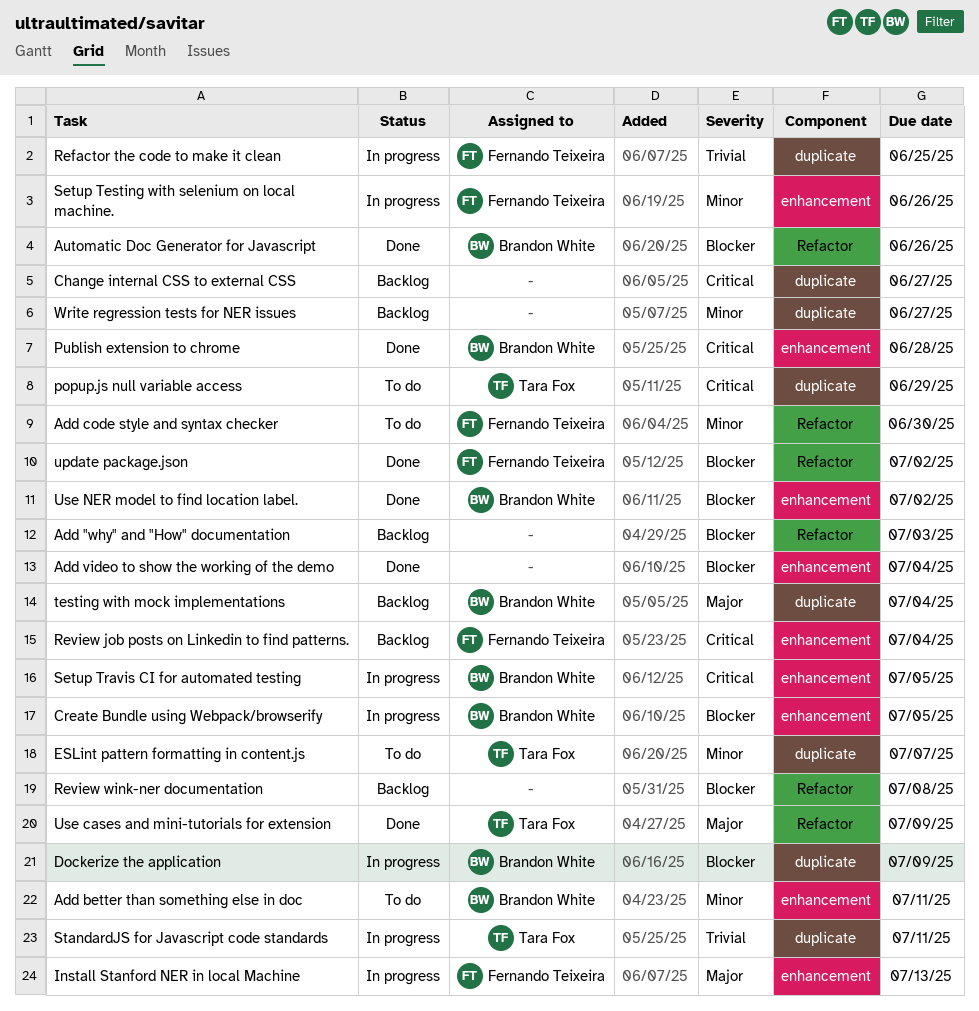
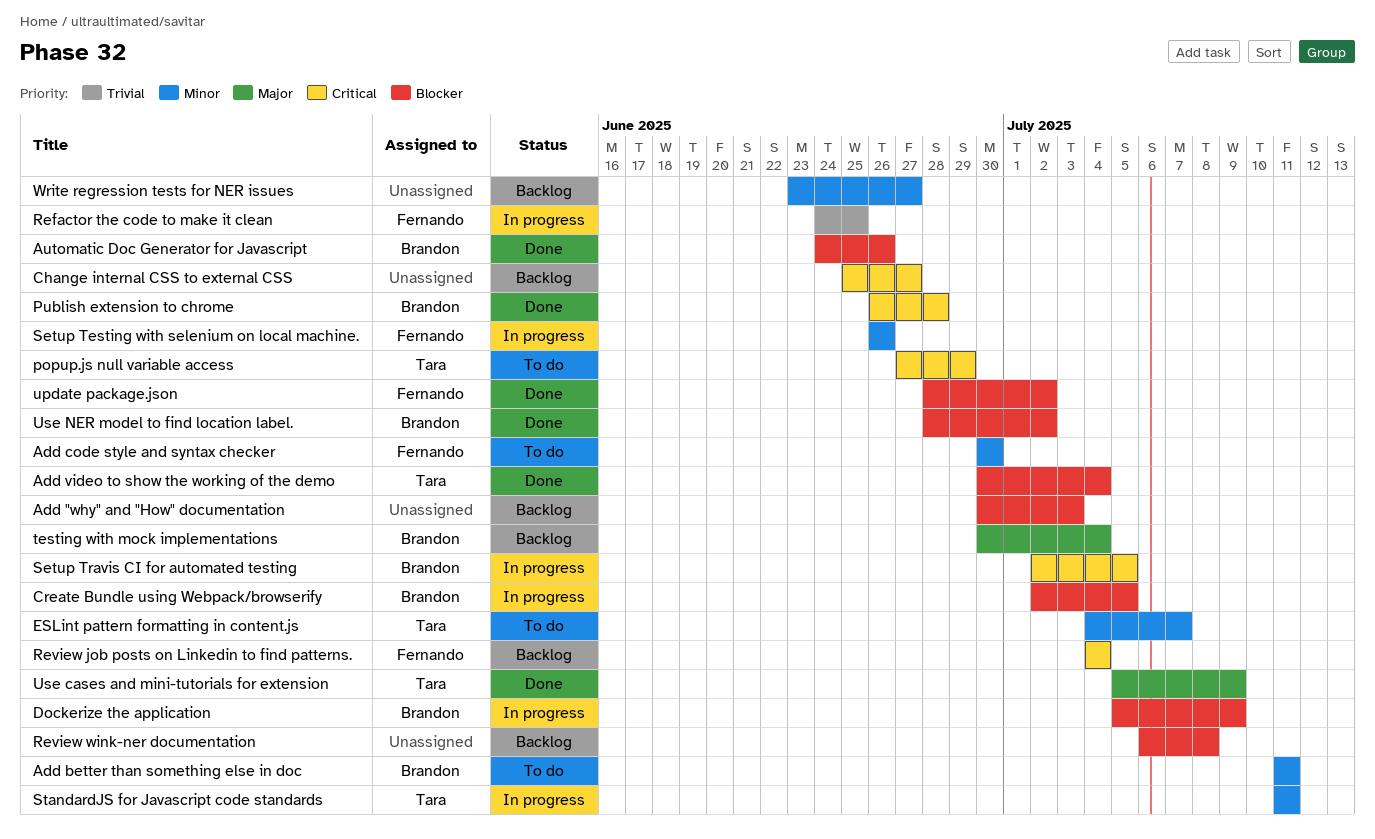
Add video to show the working of the demo, owner: none -> Tara Fox
Install Stanford NER in local Machine: present -> none
StandardJS for Javascript code standards, priority: Trivial -> Minor

